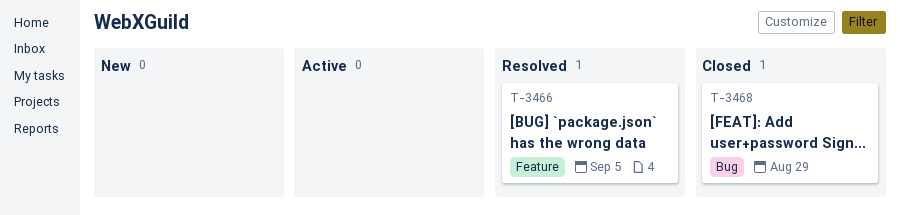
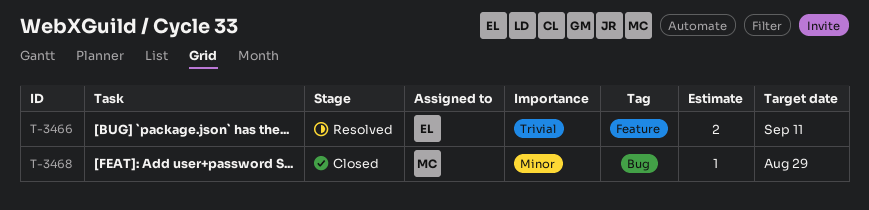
T-3466, due: Sep 5 -> Sep 11

